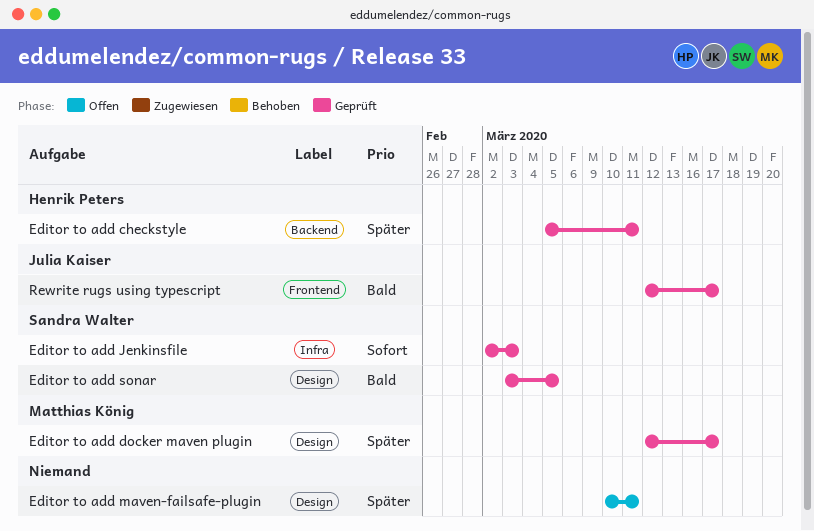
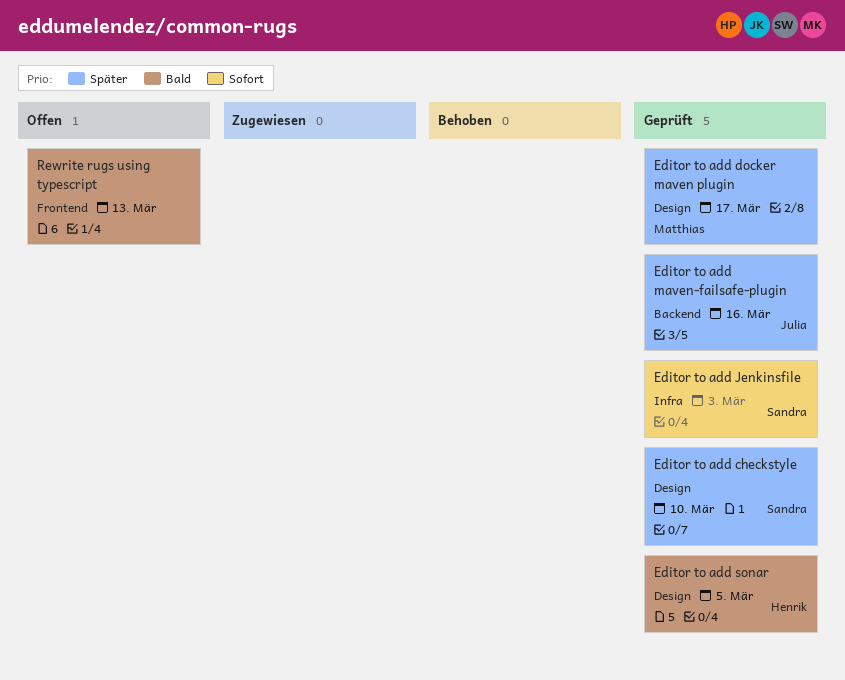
Editor to add checkstyle, owner: Henrik Peters -> Sandra Walter
Editor to add checkstyle, label: Backend -> Design
Editor to add checkstyle, due: Mar 11 -> Mar 10
Editor to add maven-failsafe-plugin, status: Offen -> Geprüft
Editor to add maven-failsafe-plugin, owner: none -> Julia Kaiser
Editor to add maven-failsafe-plugin, label: Design -> Backend
Editor to add maven-failsafe-plugin, due: Mar 11 -> Mar 16
Editor to add sonar, owner: Sandra Walter -> Henrik Peters
Rewrite rugs using typescript, status: Geprüft -> Offen
Rewrite rugs using typescript, owner: Julia Kaiser -> none
Rewrite rugs using typescript, due: Mar 17 -> Mar 13

